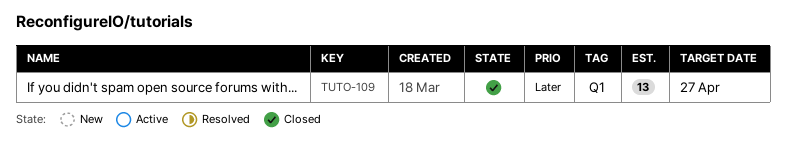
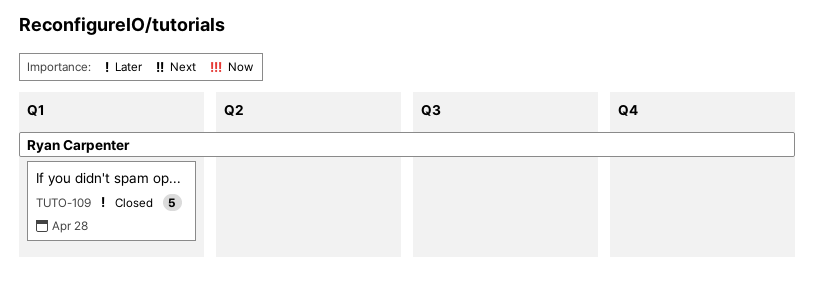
TUTO-109, estimate: 13 -> 5
TUTO-109, due: Apr 27 -> Apr 28

